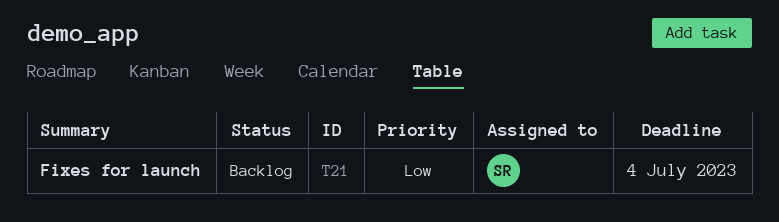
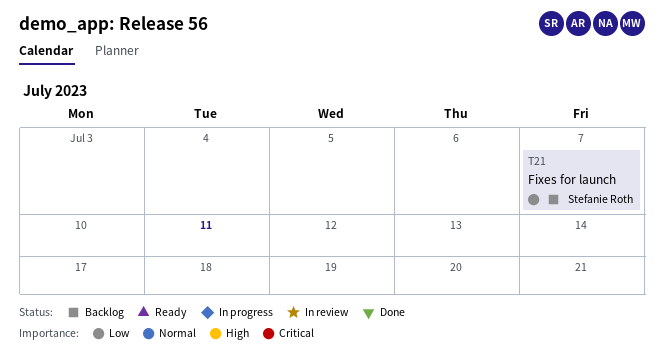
T21, due: Jul 4 -> Jul 7

